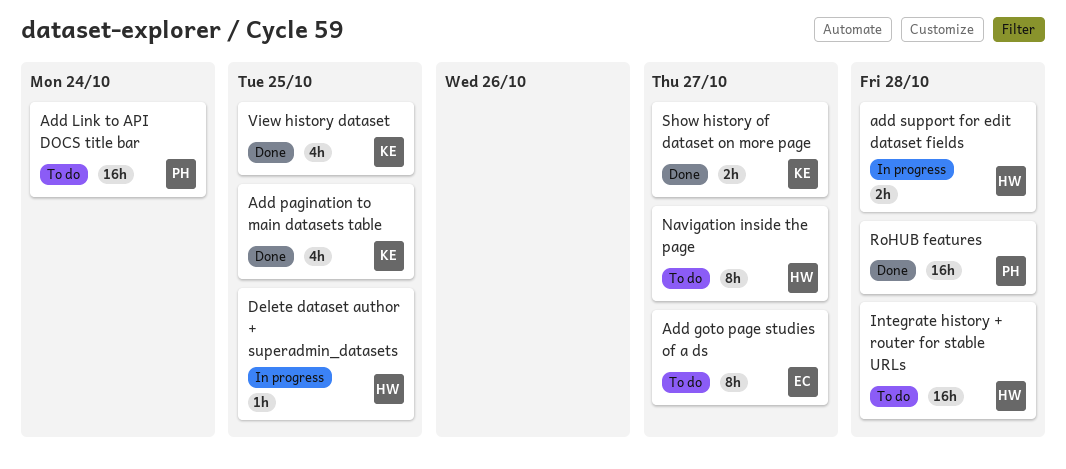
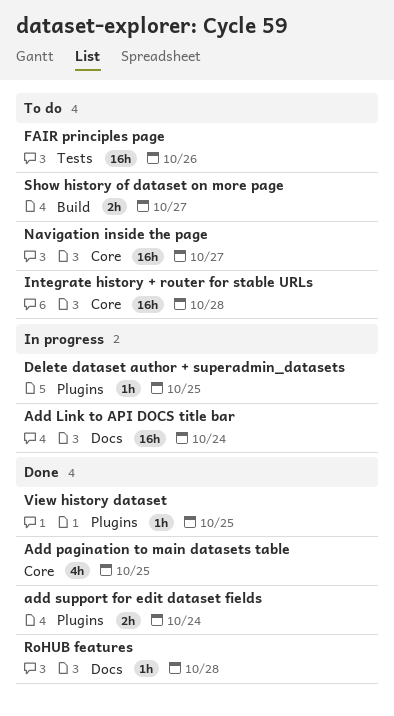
Add goto page studies of a ds: present -> none
Add Link to API DOCS title bar, status: To do -> In progress
add support for edit dataset fields, status: In progress -> Done
add support for edit dataset fields, due: Oct 28 -> Oct 24
FAIR principles page: none -> present
Navigation inside the page, estimate: 8h -> 16h
RoHUB features, estimate: 16h -> 1h
Show history of dataset on more page, status: Done -> To do
View history dataset, estimate: 4h -> 1h

